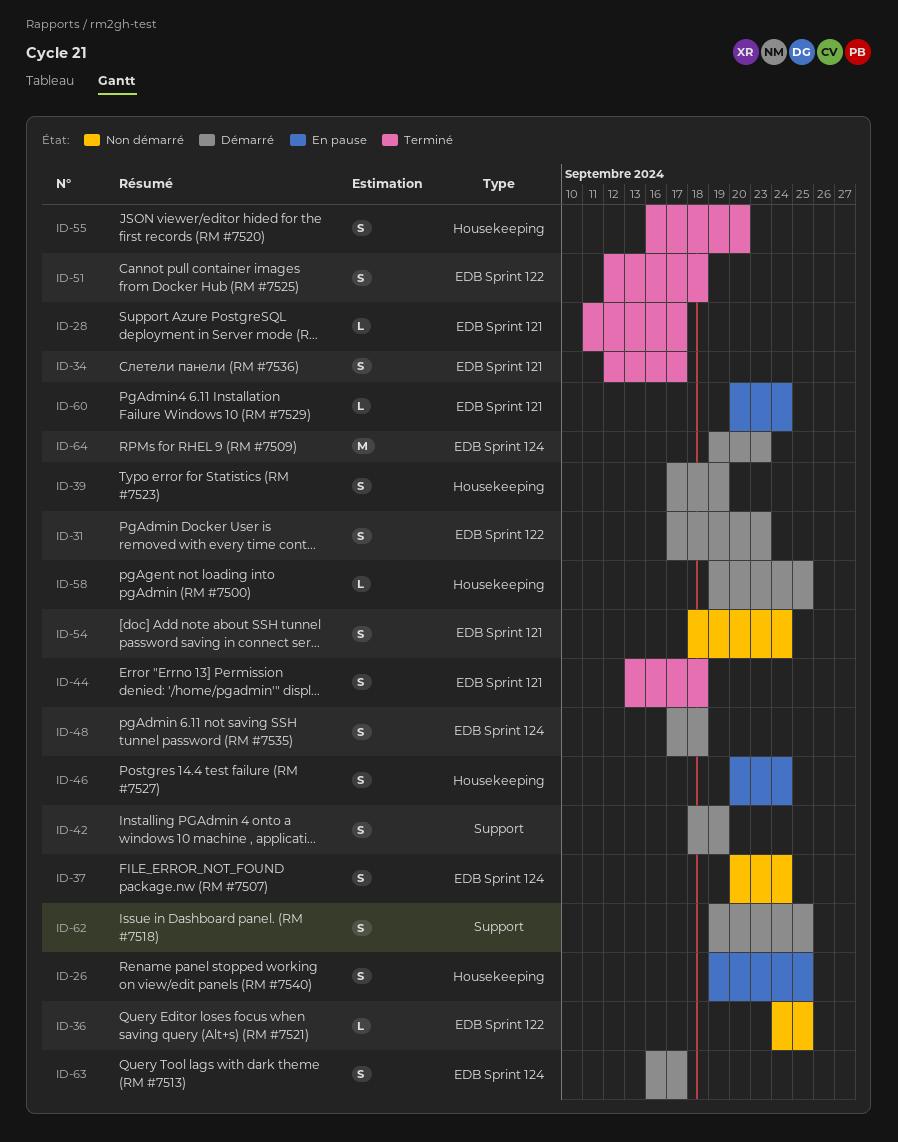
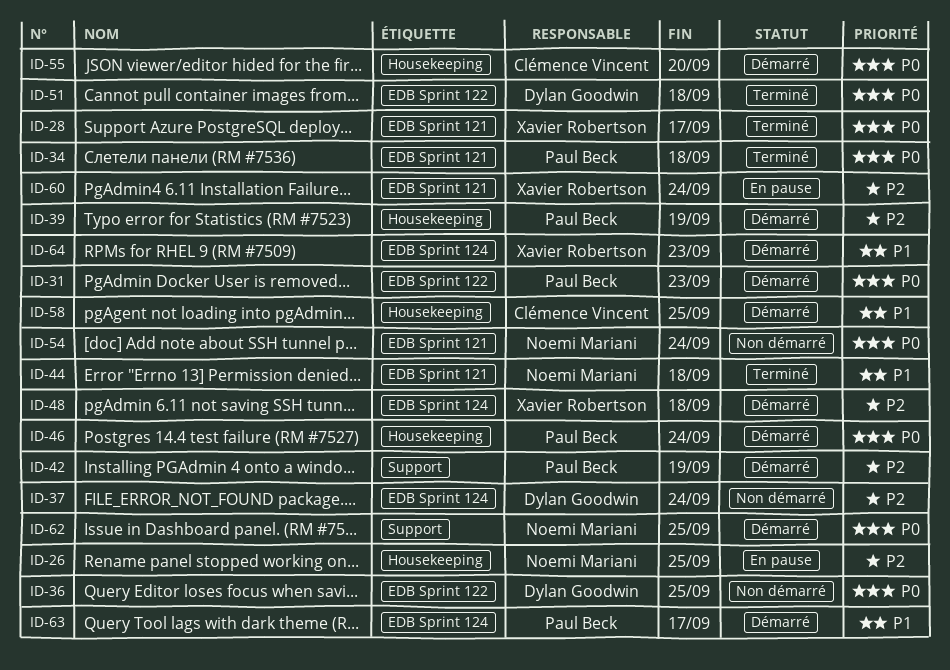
ID-34, due: Sep 17 -> Sep 18
ID-46, status: En pause -> Démarré
ID-55, status: Terminé -> Démarré

